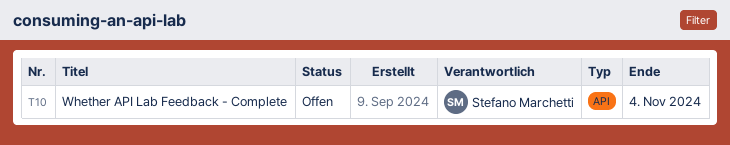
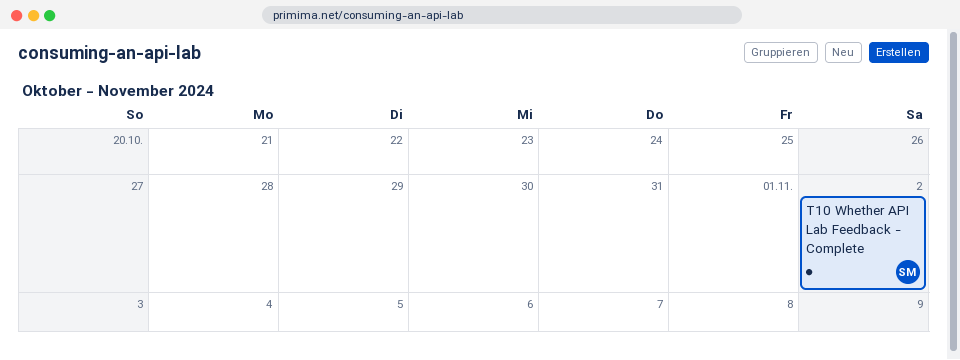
T10, due: Nov 4 -> Nov 2

